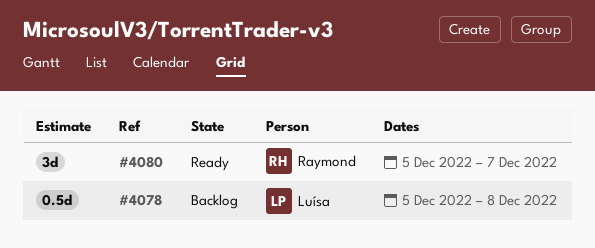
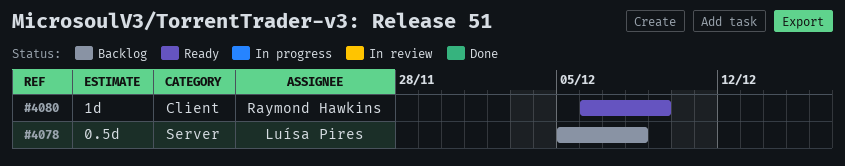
#4080, estimate: 3d -> 1d
#4080, start: Dec 5 -> Dec 6
#4080, due: Dec 7 -> Dec 9

